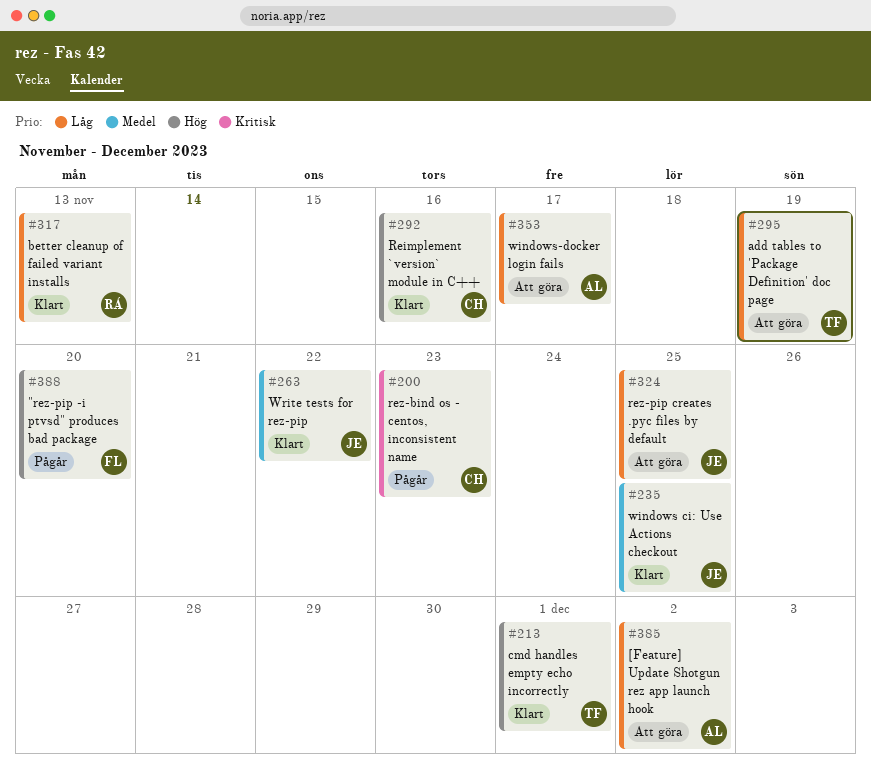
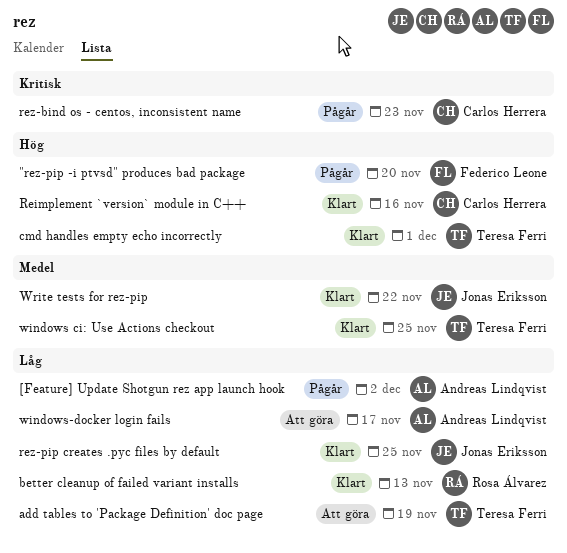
[Feature] Update Shotgun rez app launch hook, status: Att göra -> Pågår
rez-pip creates .pyc files by default, status: Att göra -> Klart
windows ci: Use Actions checkout, owner: Jonas Eriksson -> Teresa Ferri

